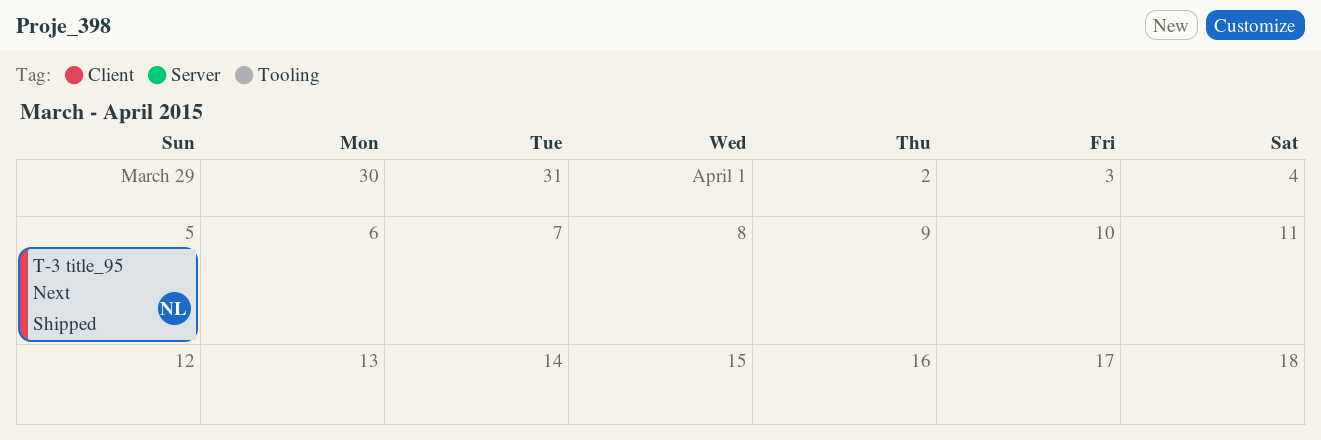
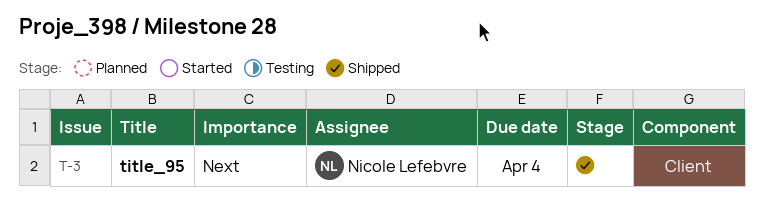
T-3, due: Apr 5 -> Apr 4

